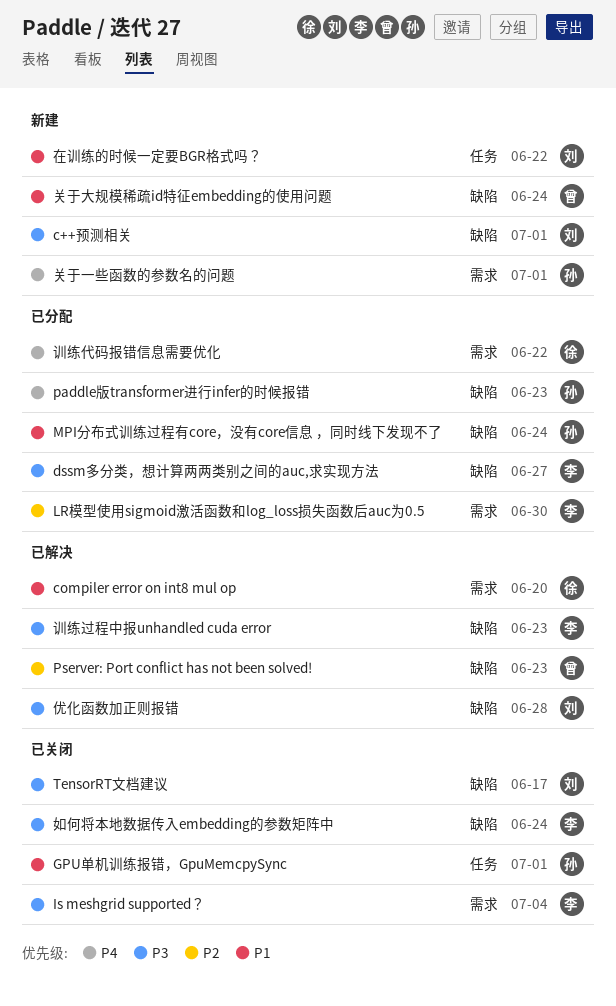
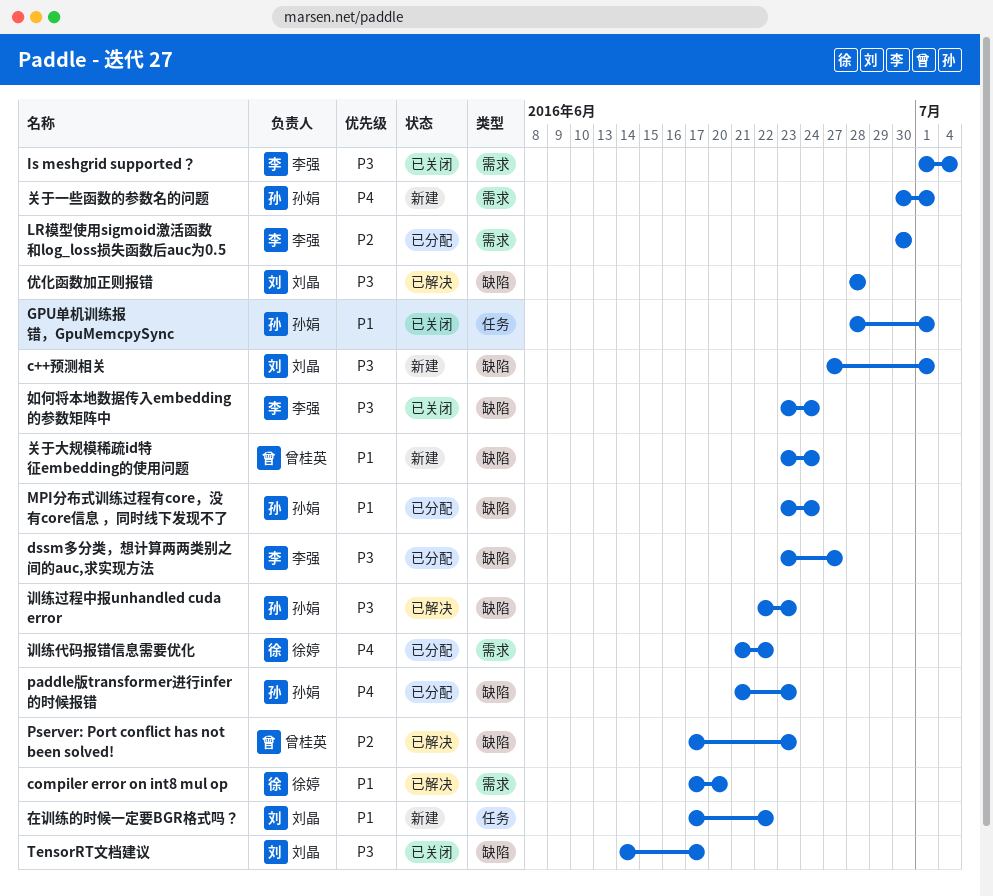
训练过程中报unhandled cuda error, owner: 李强 -> 孙娟

